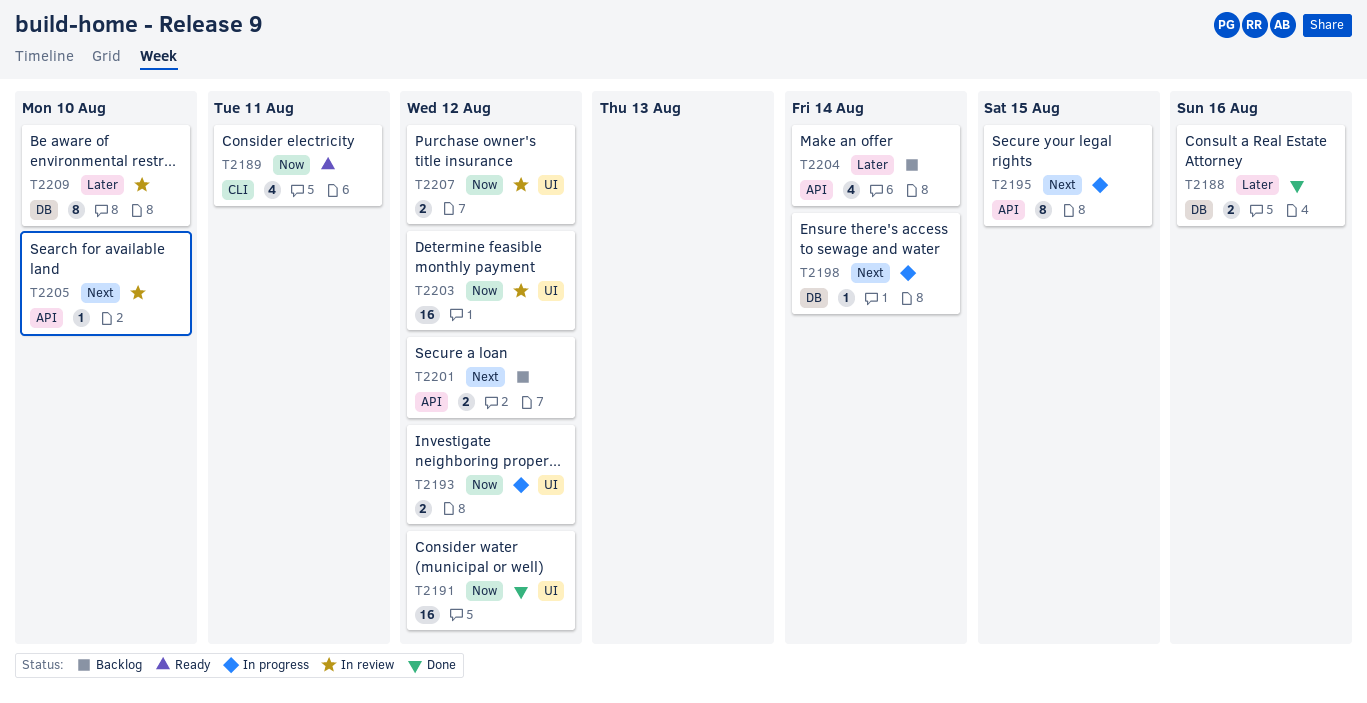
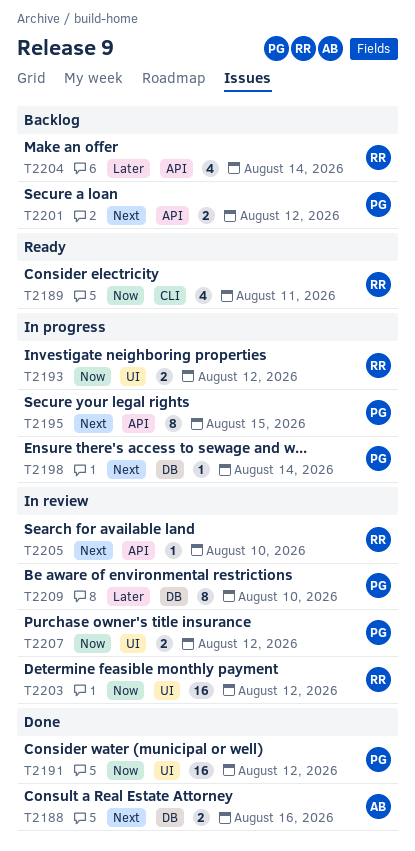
T2188, priority: Later -> Next

